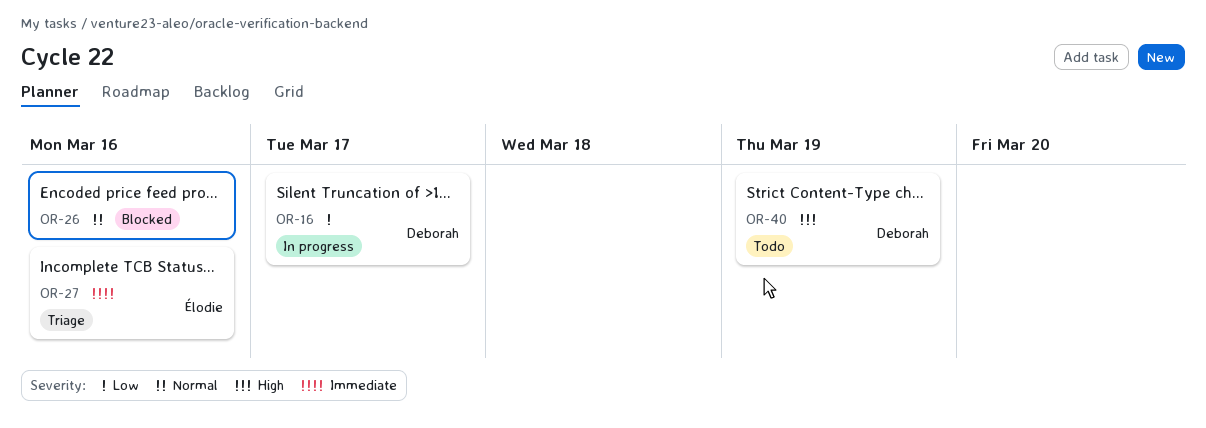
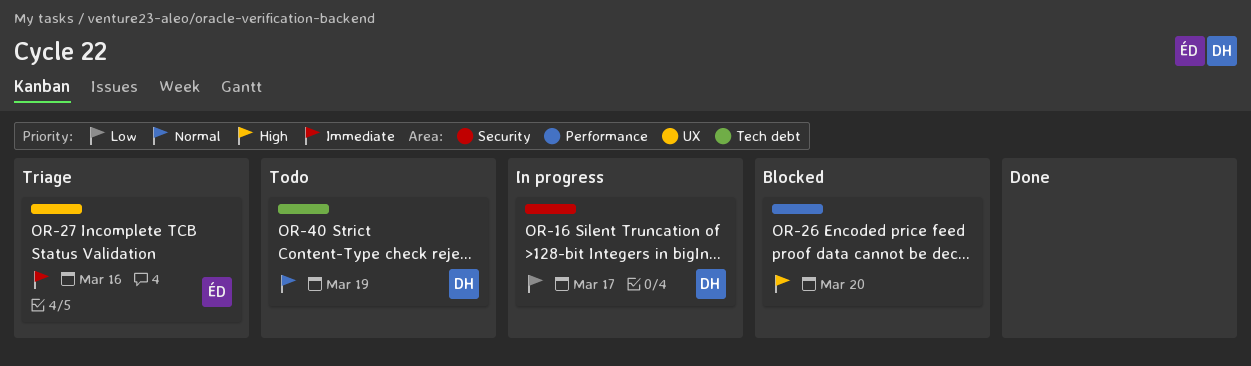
OR-26, priority: Normal -> High
OR-26, due: Mar 16 -> Mar 20
OR-40, priority: High -> Normal

